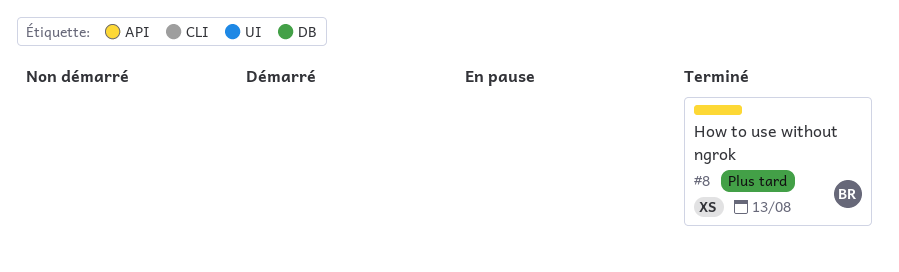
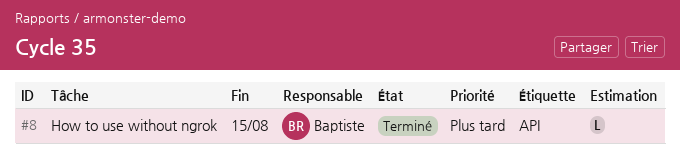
#8, estimate: XS -> L
#8, due: Aug 13 -> Aug 15

